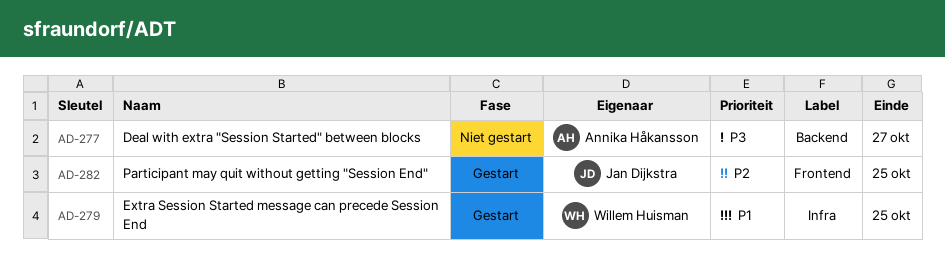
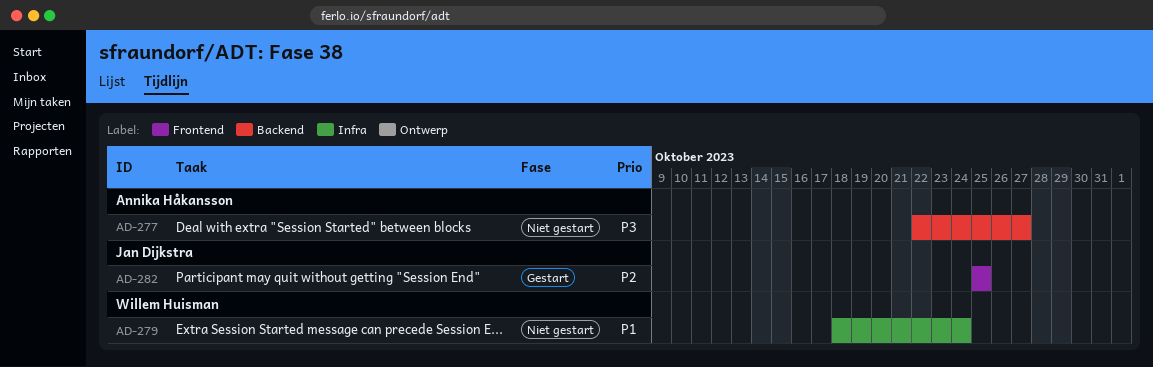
AD-279, status: Gestart -> Niet gestart
AD-279, due: Oct 25 -> Oct 24

